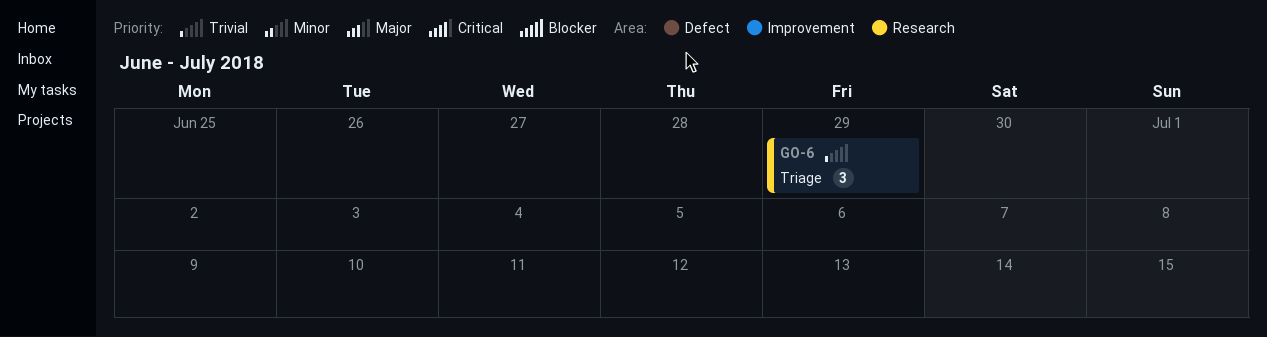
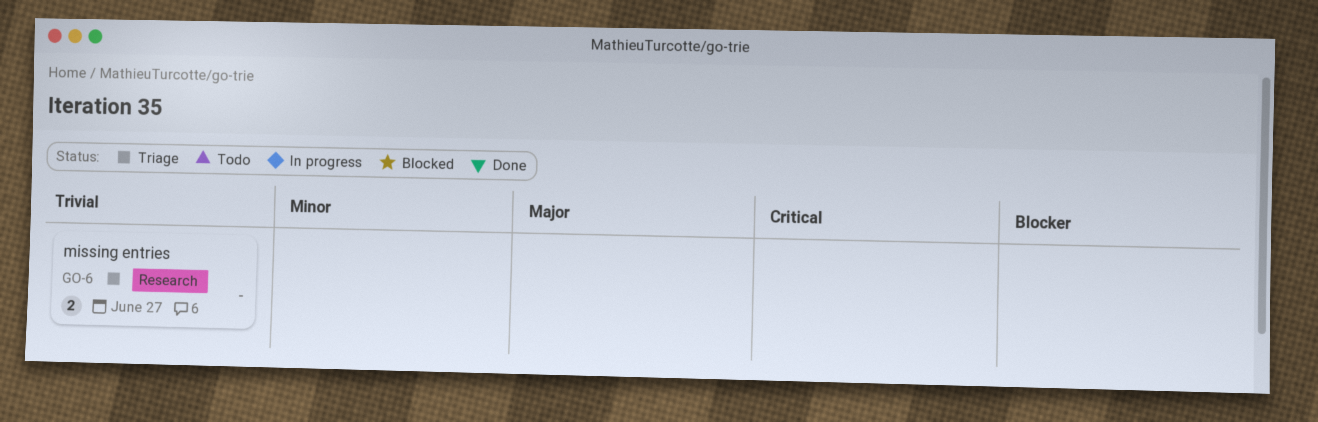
GO-6, estimate: 3 -> 2
GO-6, due: Jun 29 -> Jun 27

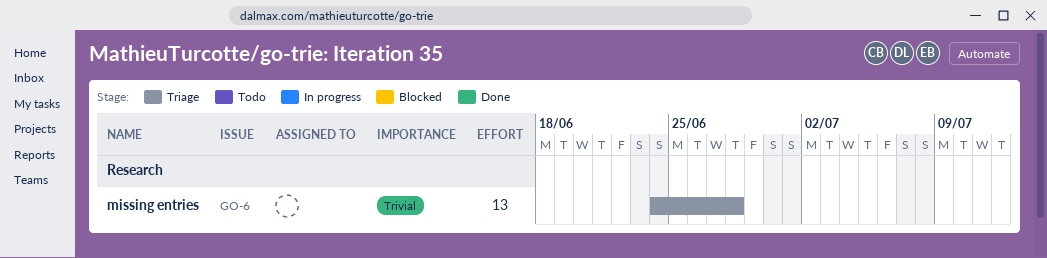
GO-6, estimate: 2 -> 13
GO-6, due: Jun 27 -> Jun 28

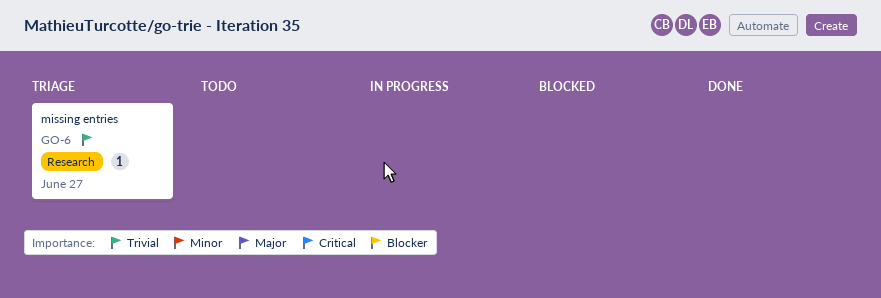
GO-6, estimate: 13 -> 1
GO-6, due: Jun 28 -> Jun 27

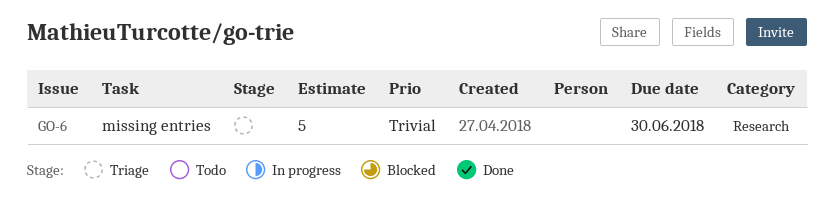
GO-6, estimate: 1 -> 5
GO-6, due: Jun 27 -> Jun 30

